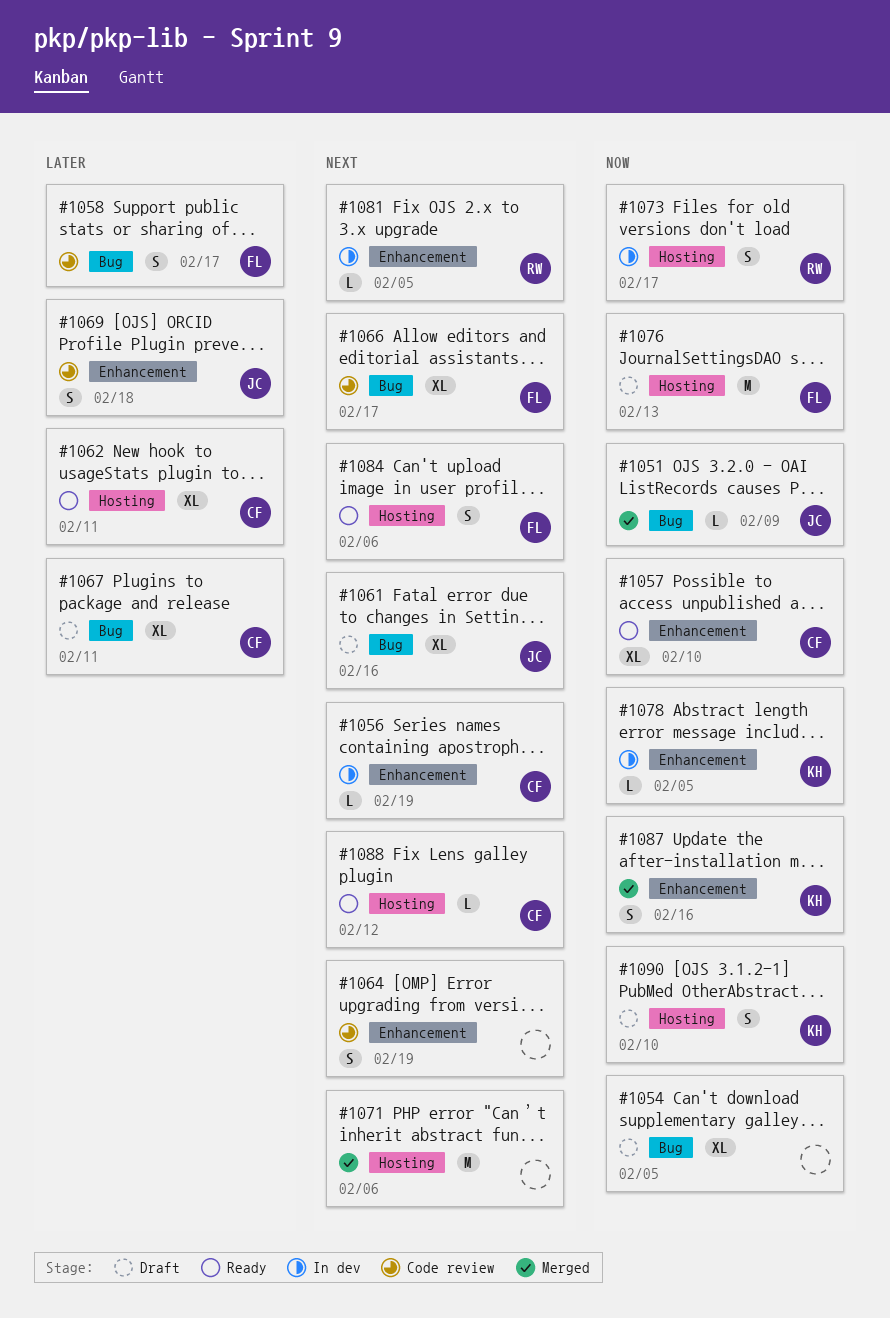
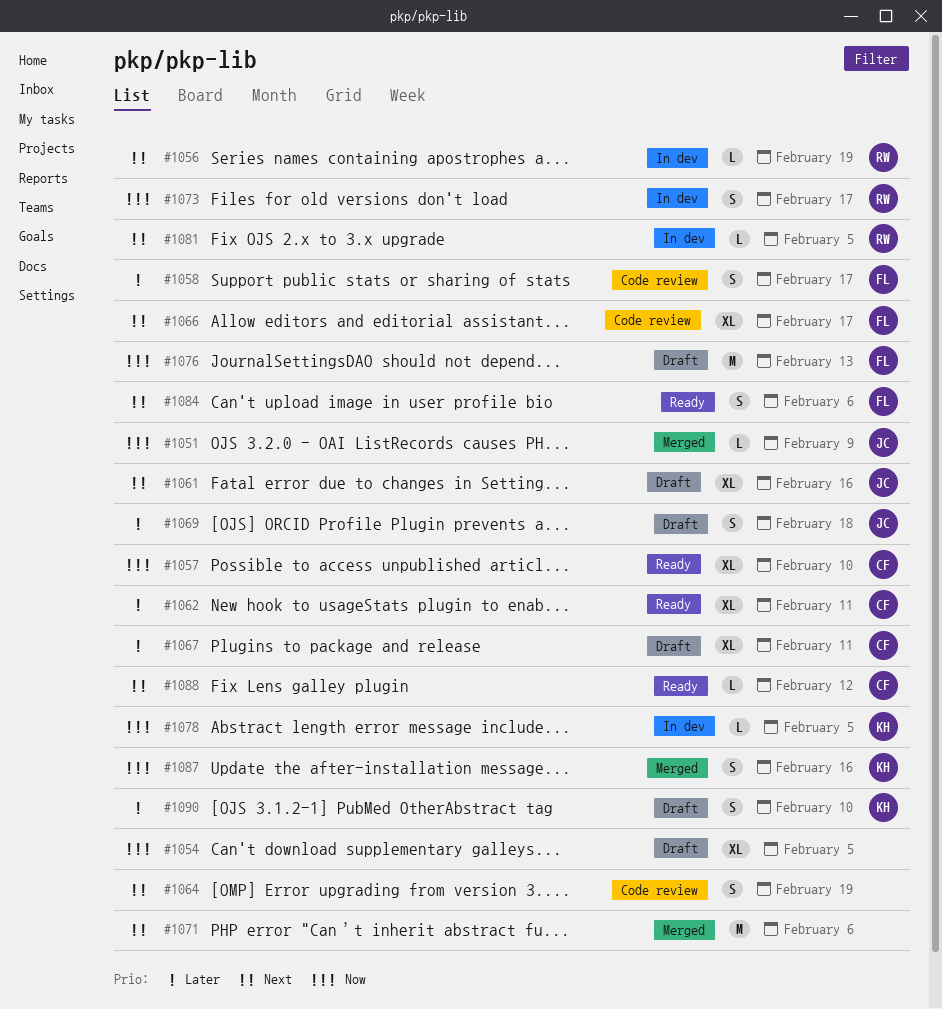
#1056, owner: CF -> RW
#1069, status: Code review -> Draft
#1090, priority: Now -> Later

